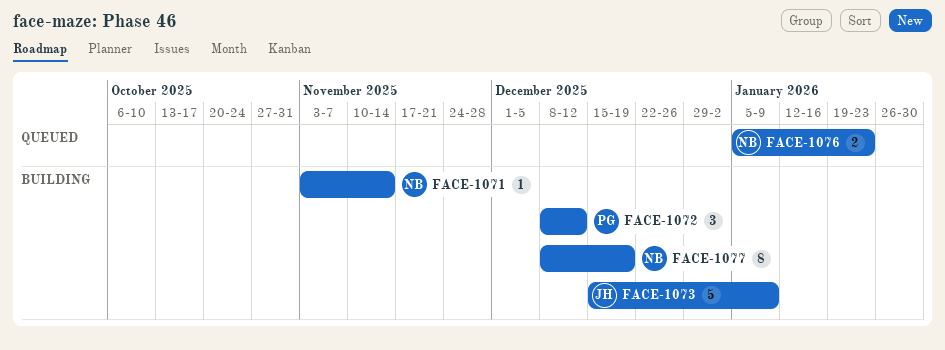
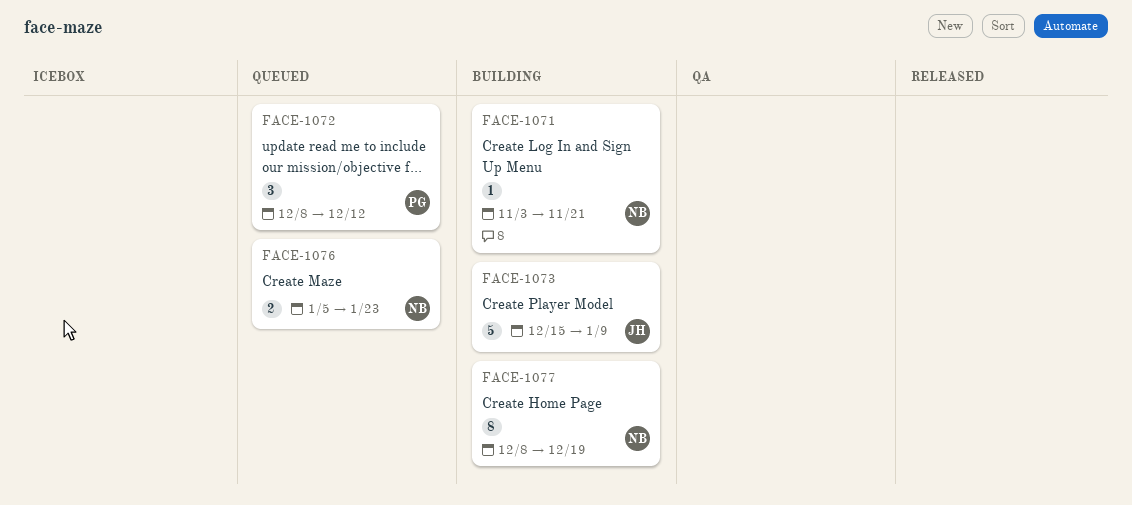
FACE-1071, due: Nov 14 -> Nov 21
FACE-1072, status: Building -> Queued

